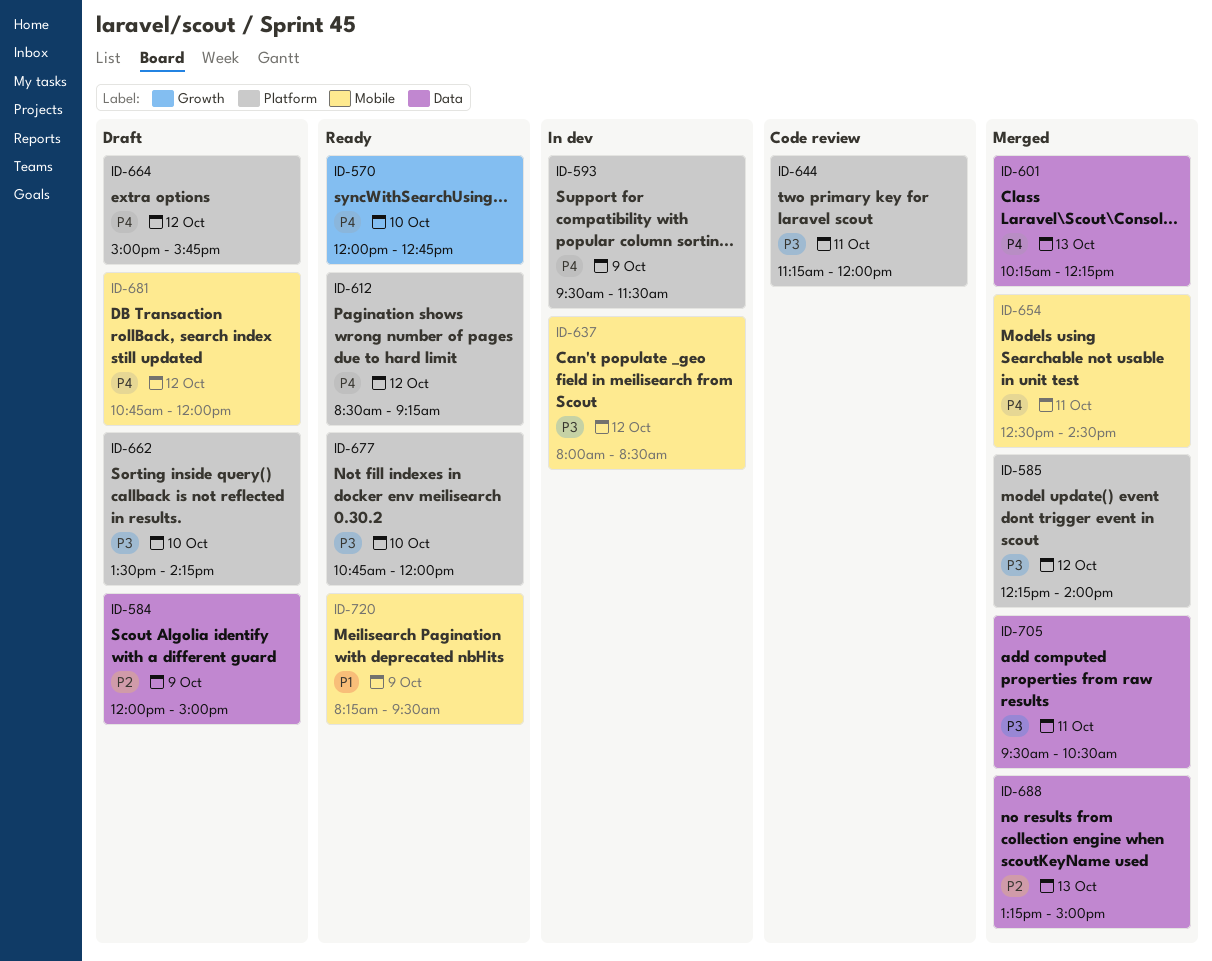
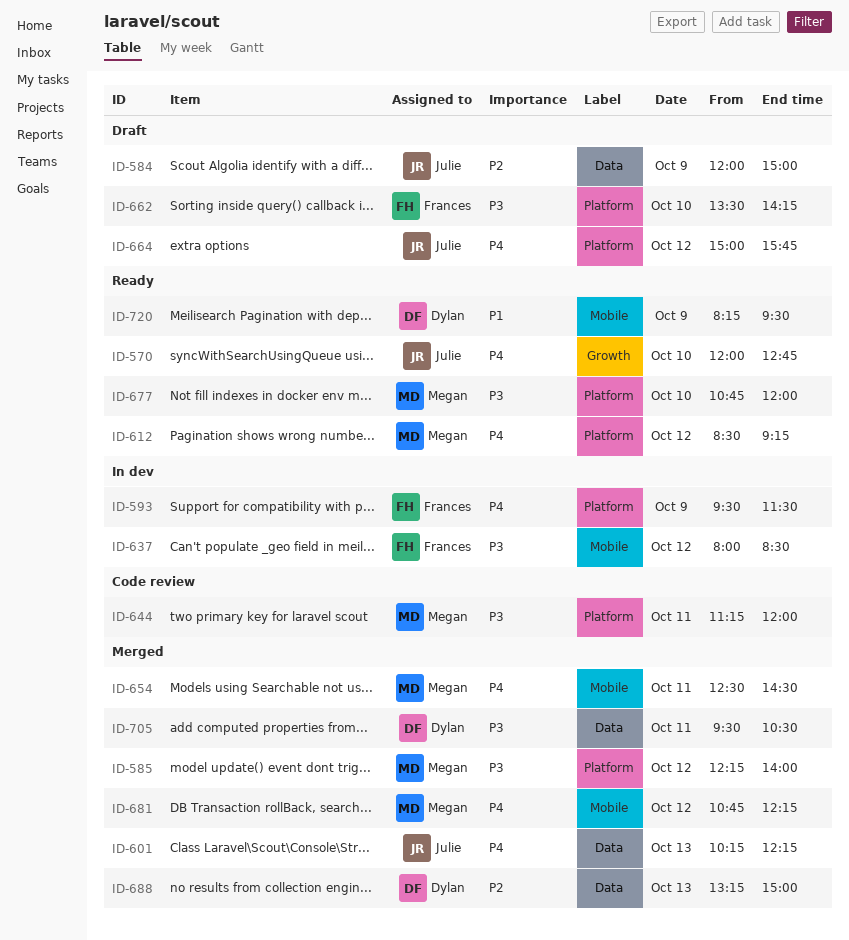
ID-681, status: Draft -> Merged
ID-681, ends: 12:00 -> 12:15

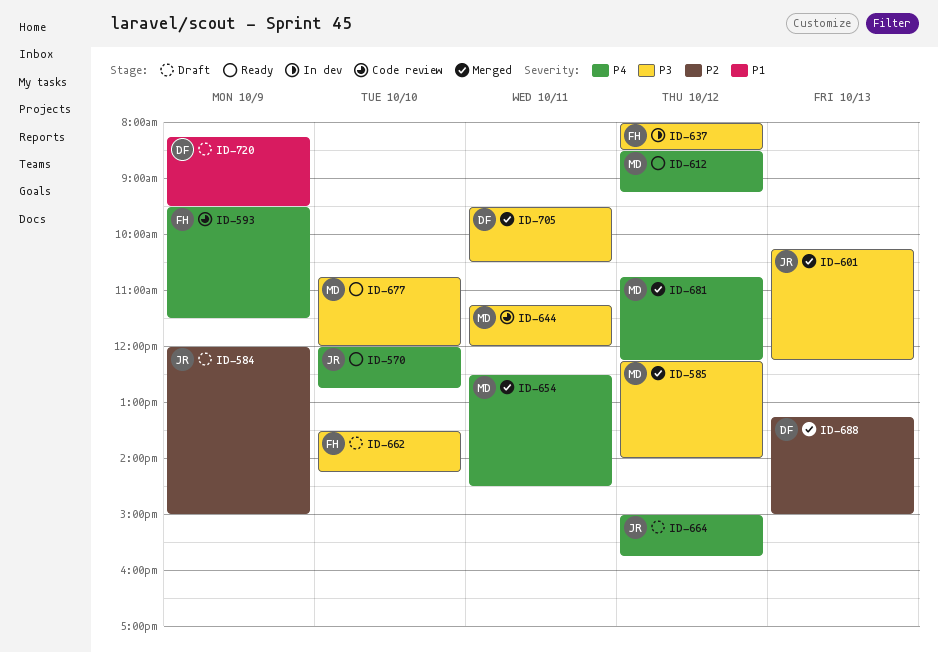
ID-593, status: In dev -> Code review
ID-601, priority: P4 -> P3
ID-720, status: Ready -> Draft

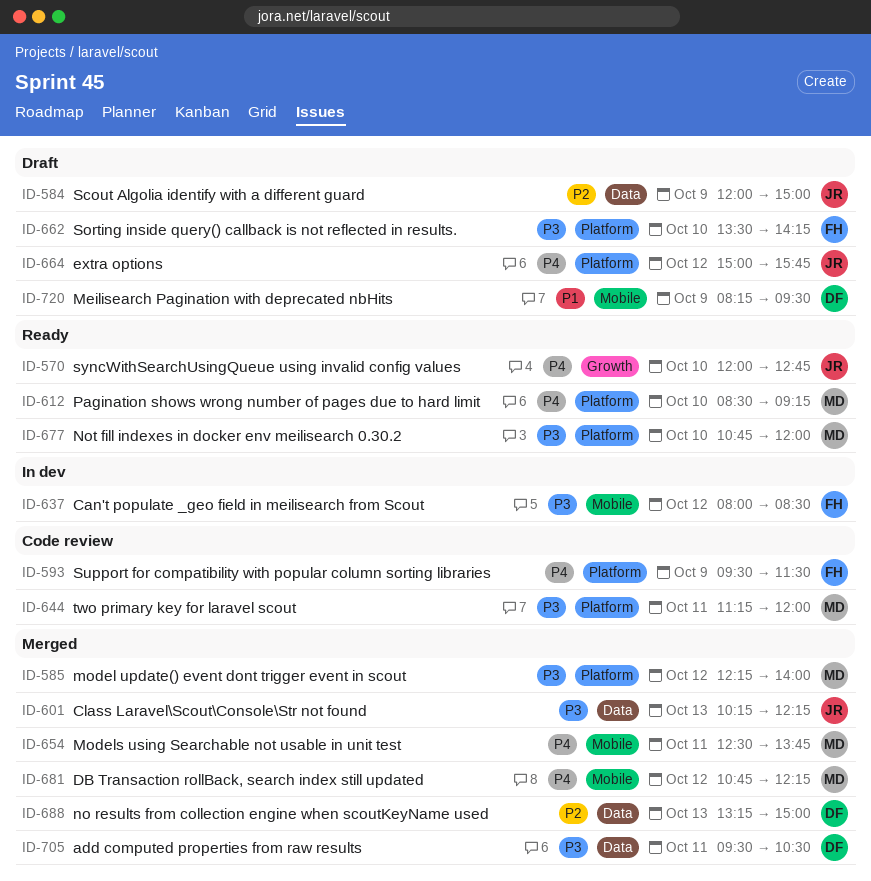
ID-612, day: Oct 12 -> Oct 10
ID-654, ends: 14:30 -> 13:45

